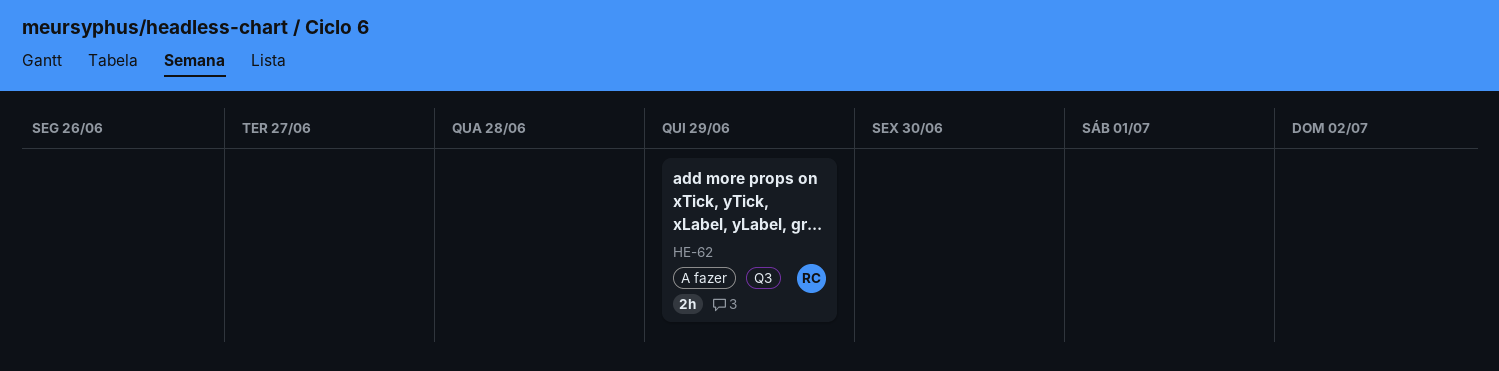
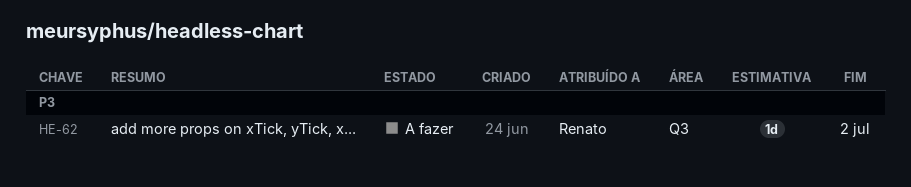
HE-62, estimate: 2h -> 1d
HE-62, due: Jun 29 -> Jul 2

